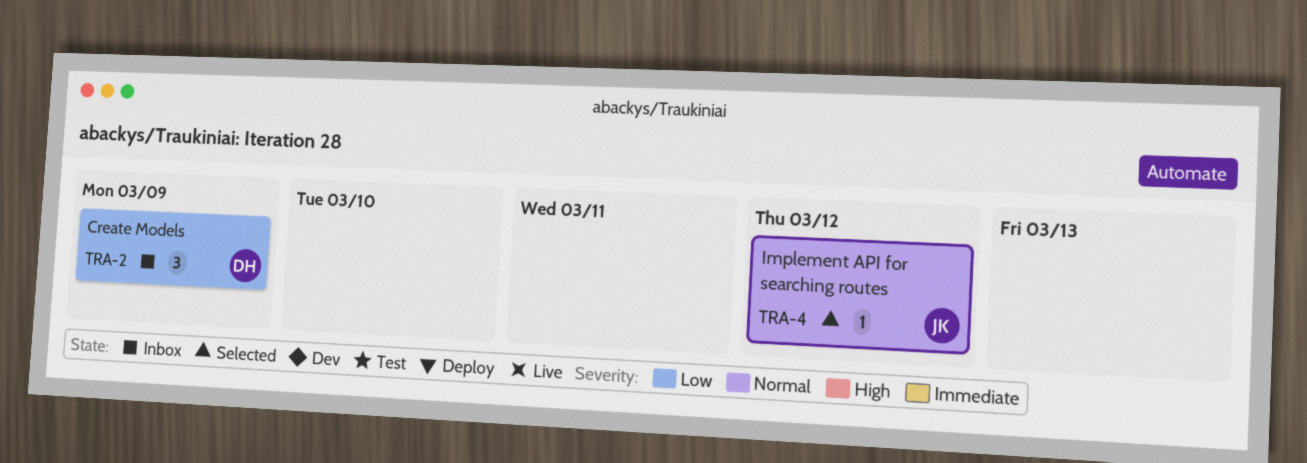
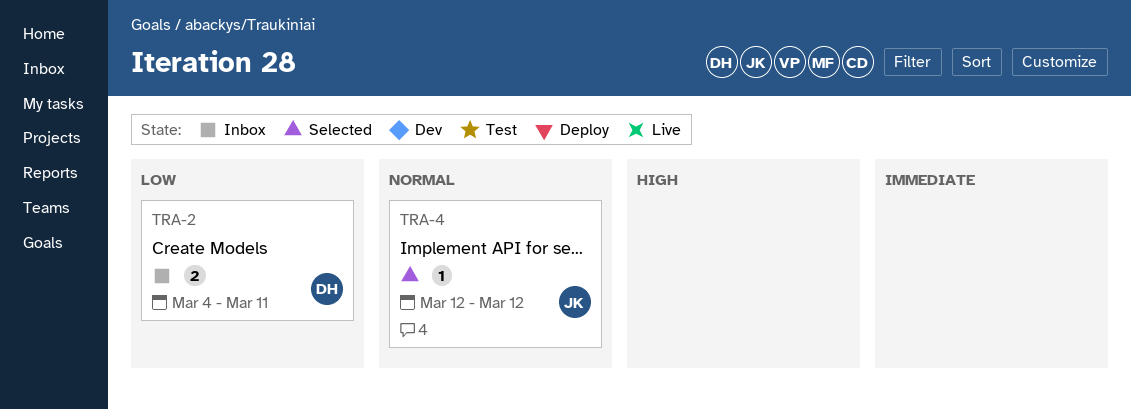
TRA-2, estimate: 3 -> 2
TRA-2, due: Mar 9 -> Mar 11

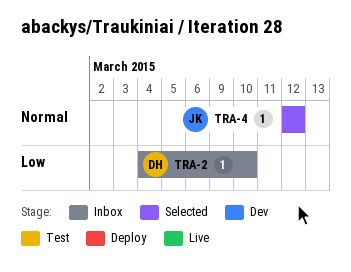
TRA-2, estimate: 2 -> 1
TRA-2, due: Mar 11 -> Mar 10

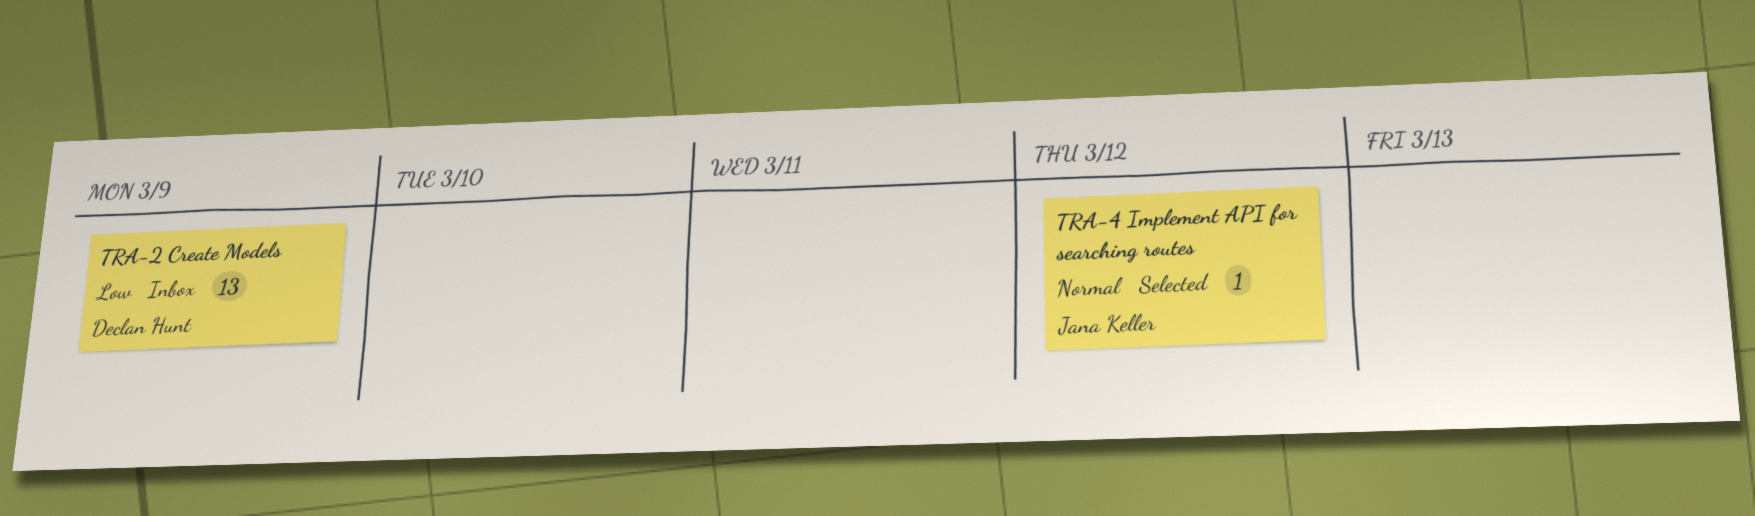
TRA-2, estimate: 1 -> 13
TRA-2, due: Mar 10 -> Mar 9

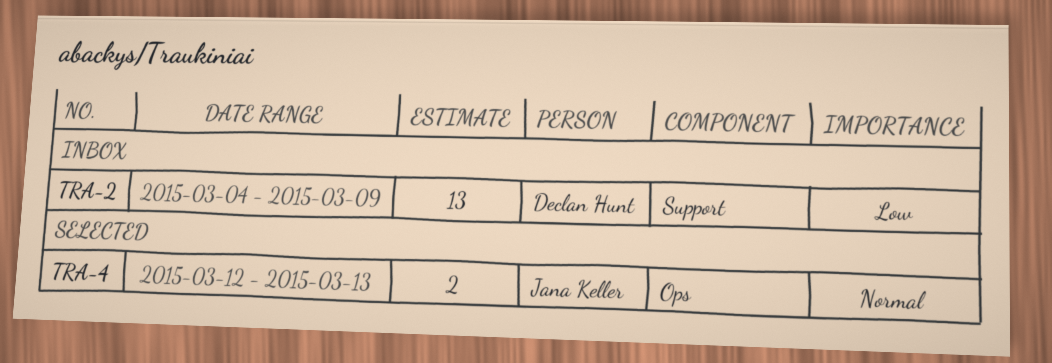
TRA-4, estimate: 1 -> 2
TRA-4, due: Mar 12 -> Mar 13

